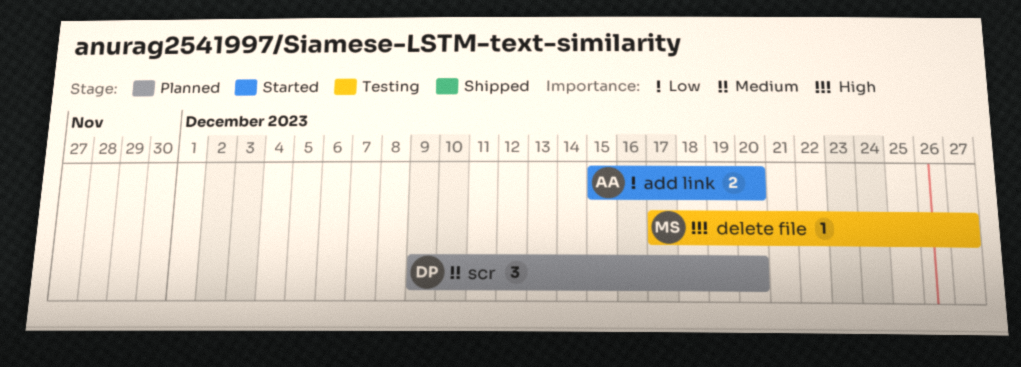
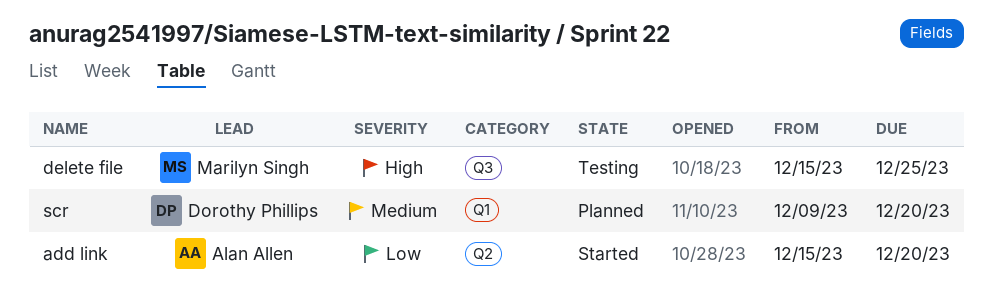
delete file, start: Dec 17 -> Dec 15
delete file, due: Dec 27 -> Dec 25

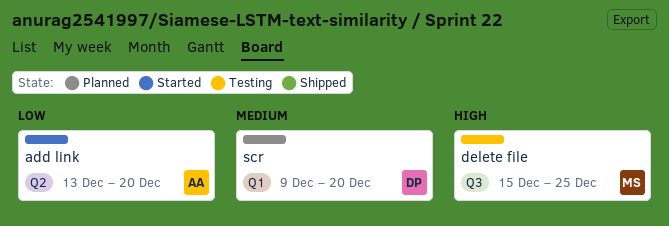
add link, start: Dec 15 -> Dec 13

